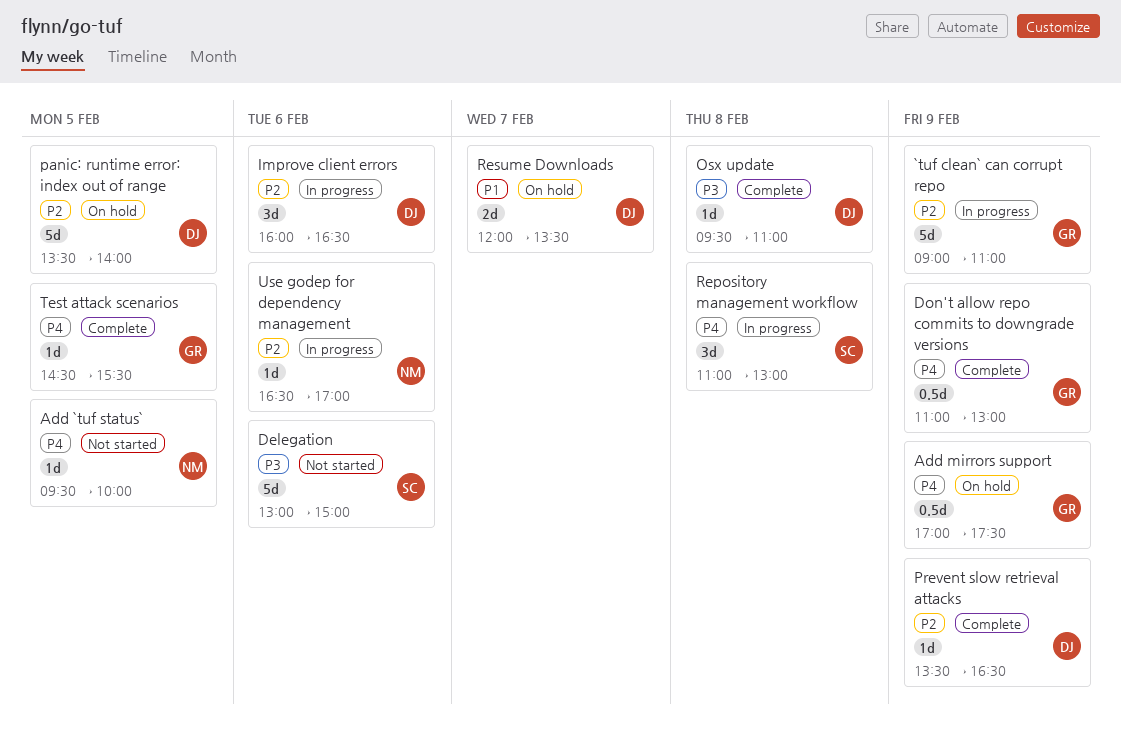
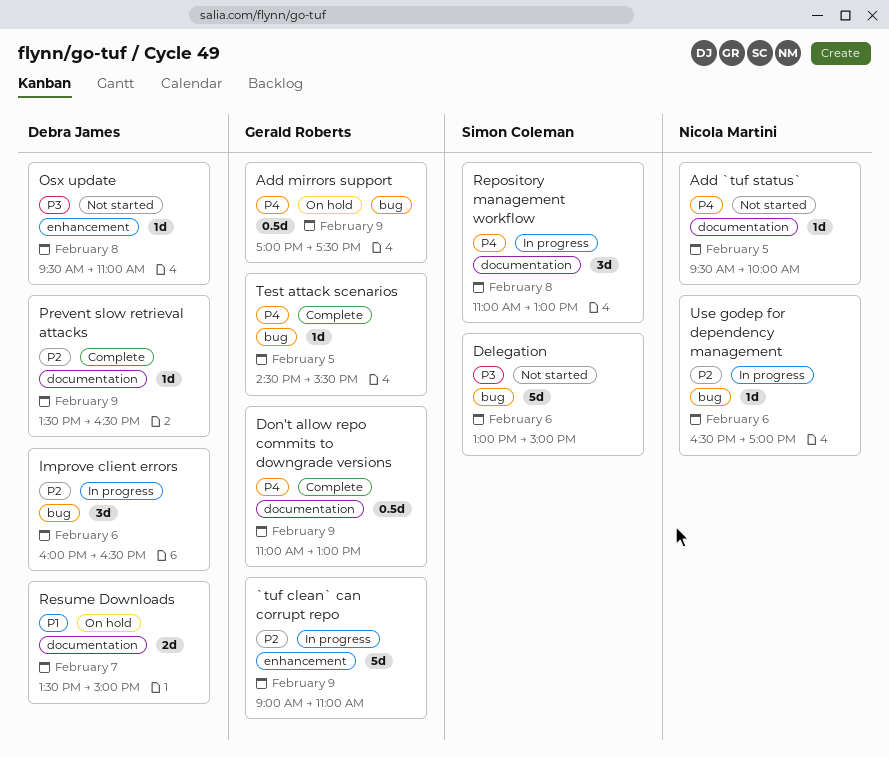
Osx update, status: Complete -> Not started
panic: runtime error: index out of range: present -> none
Resume Downloads, begins: 12:00 -> 13:30
Resume Downloads, ends: 13:30 -> 15:00

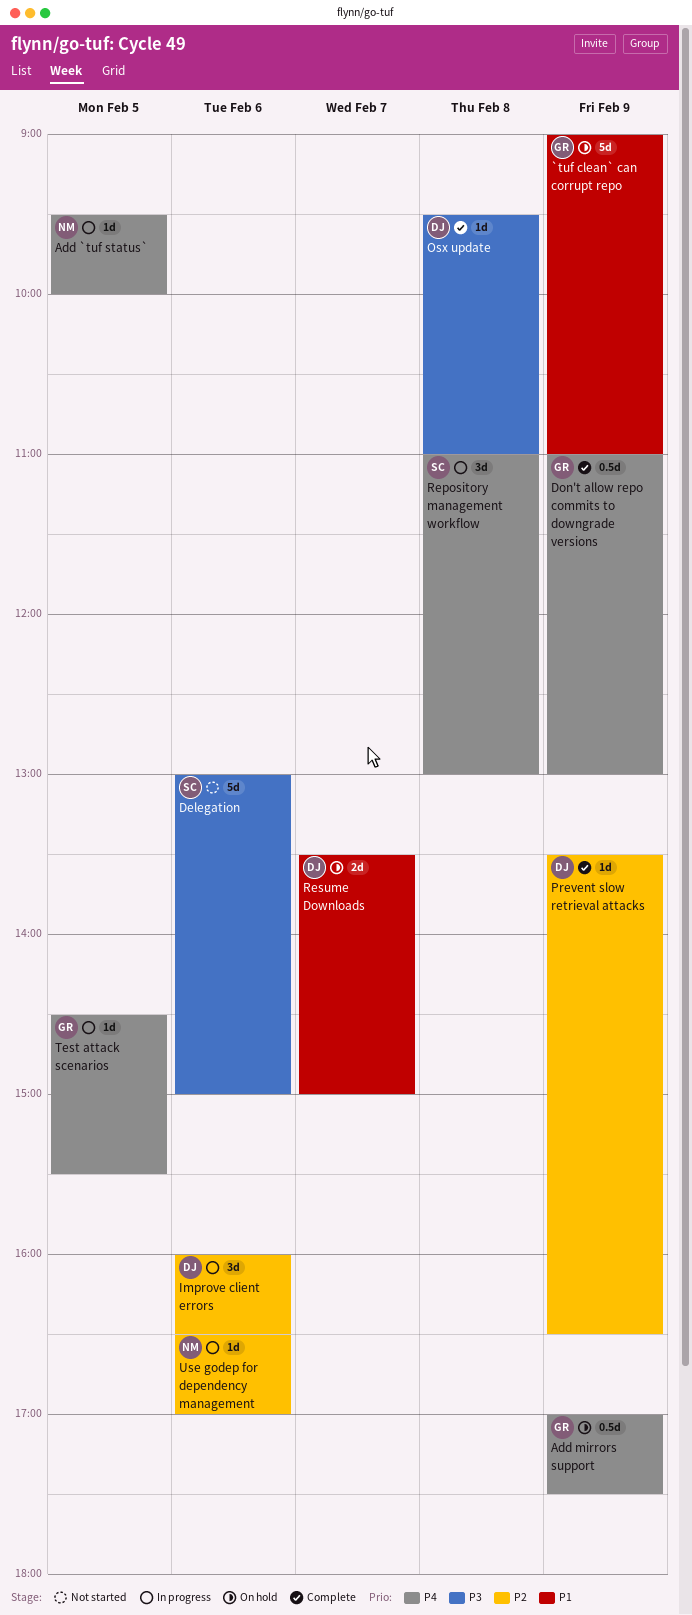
`tuf clean` can corrupt repo, status: In progress -> On hold
`tuf clean` can corrupt repo, priority: P2 -> P1
Add `tuf status`, status: Not started -> In progress
Osx update, status: Not started -> Complete
Test attack scenarios, status: Complete -> In progress

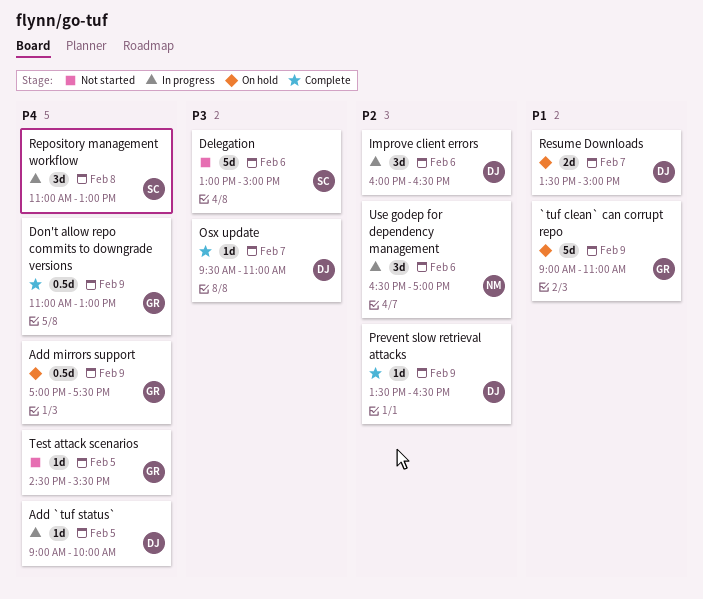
Add `tuf status`, owner: NM -> DJ
Add `tuf status`, begins: 09:30 -> 09:00
Osx update, day: Feb 8 -> Feb 7
Test attack scenarios, status: In progress -> Not started
Use godep for dependency management, estimate: 1d -> 3d

